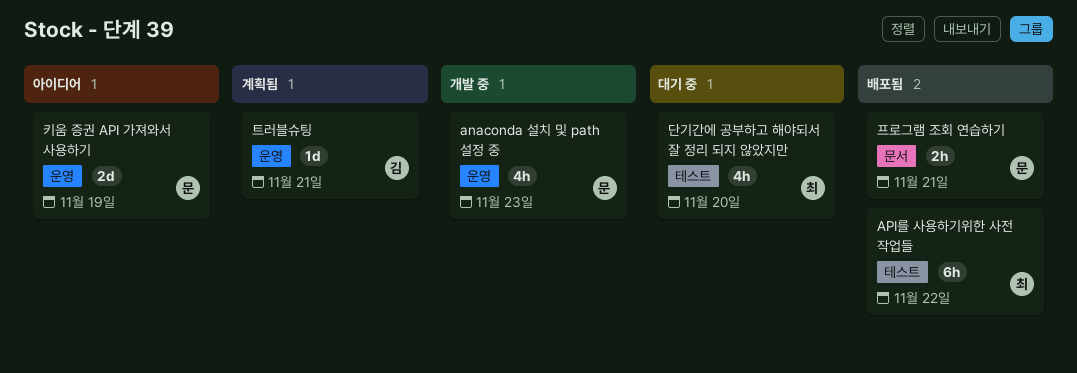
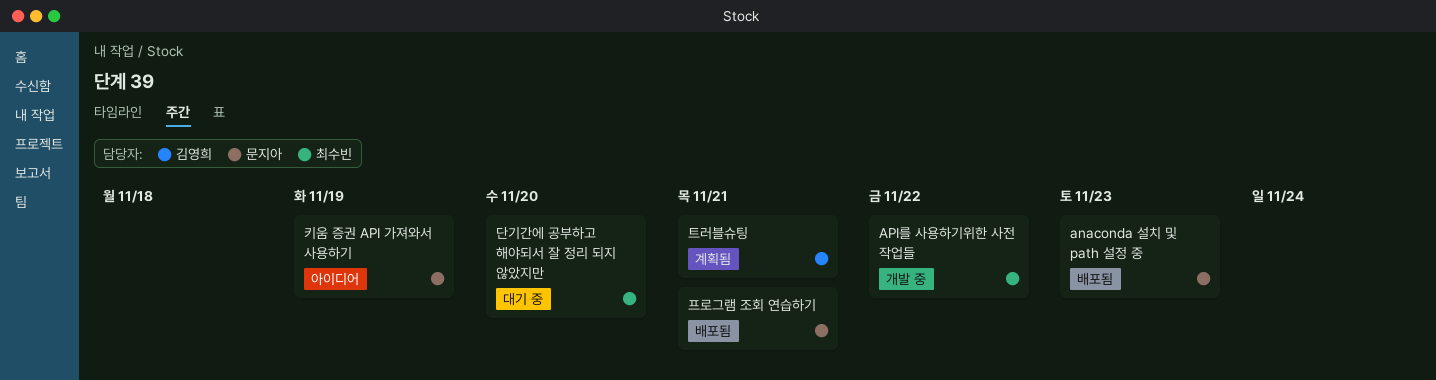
anaconda 설치 및 path 설정 중, status: 개발 중 -> 배포됨
API를 사용하기위한 사전 작업들, status: 배포됨 -> 개발 중

